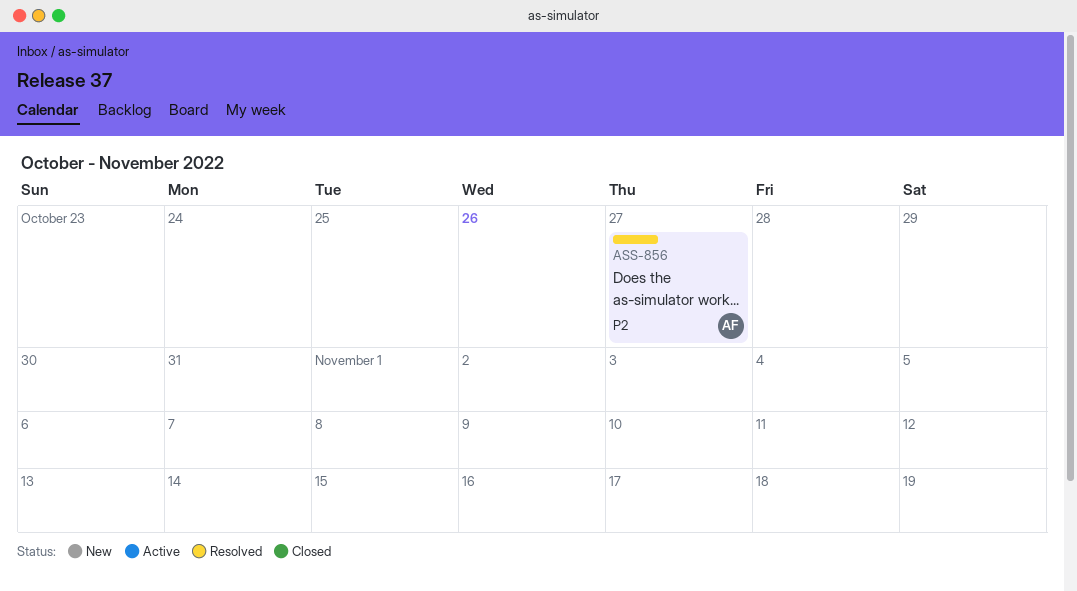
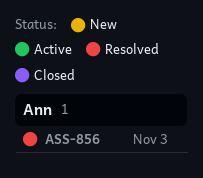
ASS-856, due: Oct 27 -> Nov 3

